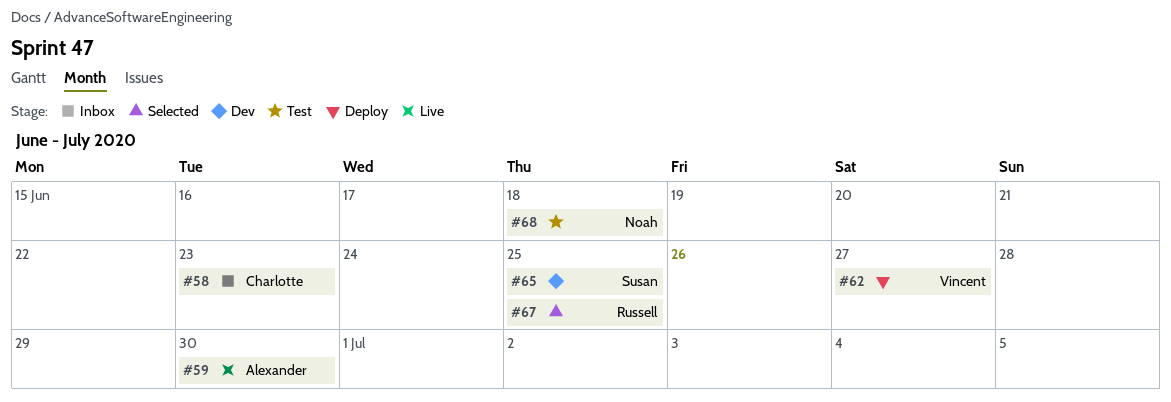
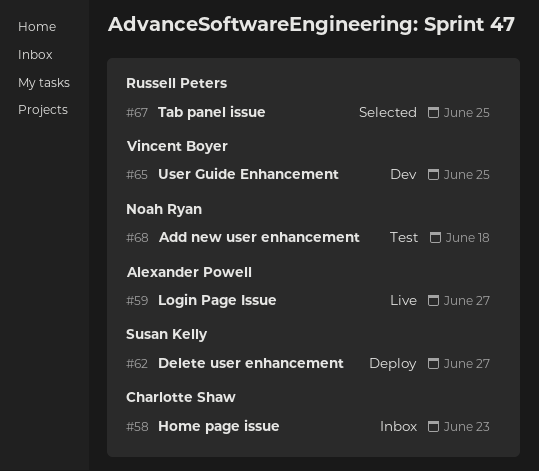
#59, due: Jun 30 -> Jun 27
#62, owner: Vincent Boyer -> Susan Kelly
#65, owner: Susan Kelly -> Vincent Boyer

